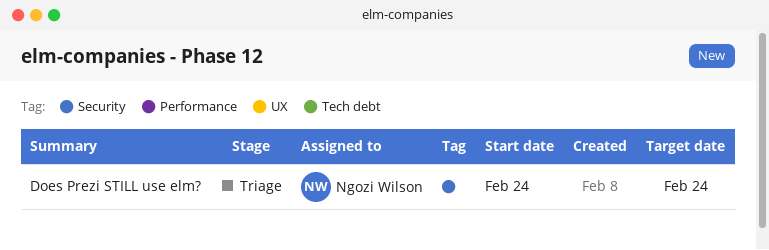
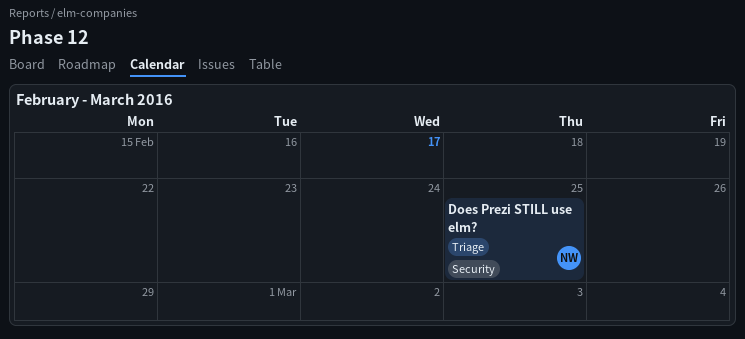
Does Prezi STILL use elm?, due: Feb 24 -> Feb 25

